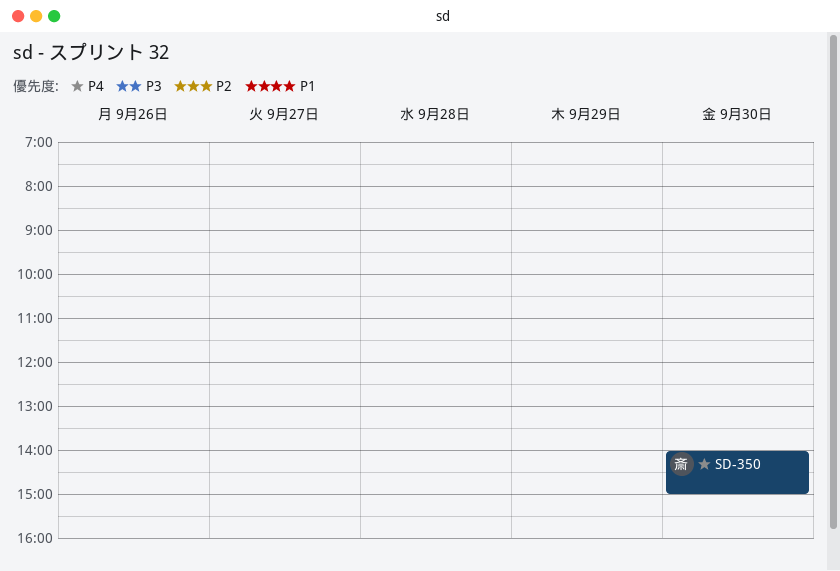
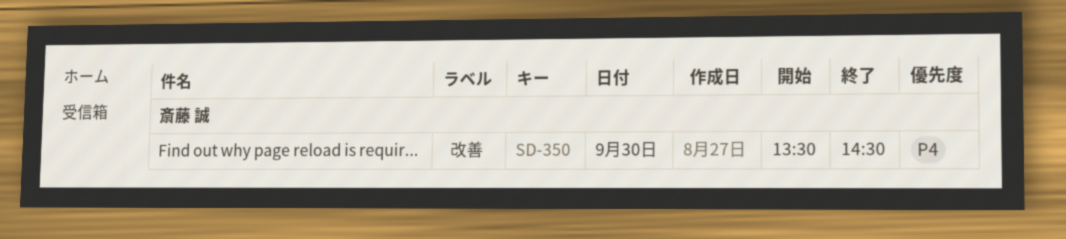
SD-350, begins: 14:00 -> 13:30
SD-350, ends: 15:00 -> 14:30

